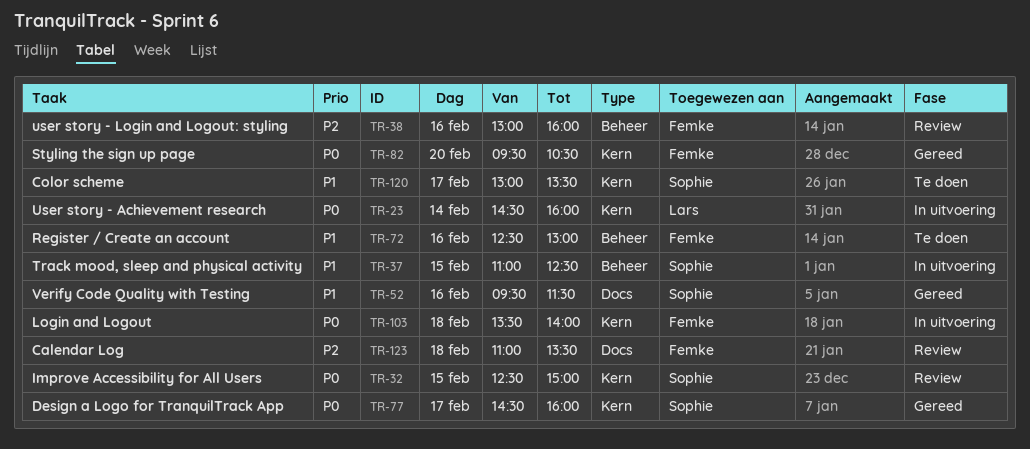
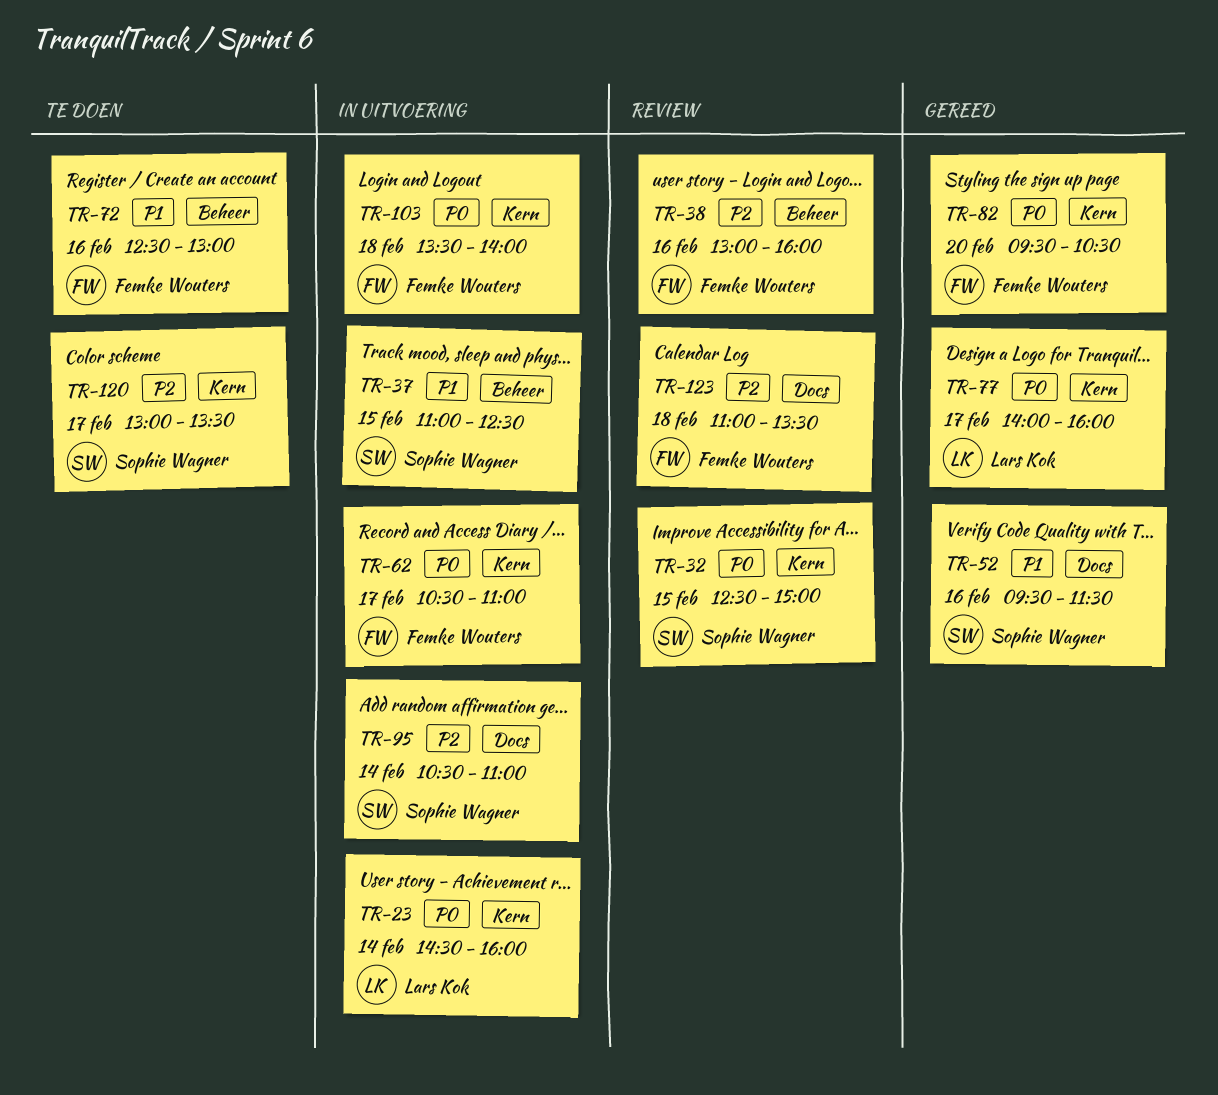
TR-62: none -> present
TR-77, owner: Sophie Wagner -> Lars Kok
TR-77, begins: 14:30 -> 14:00
TR-95: none -> present
TR-120, priority: P1 -> P2

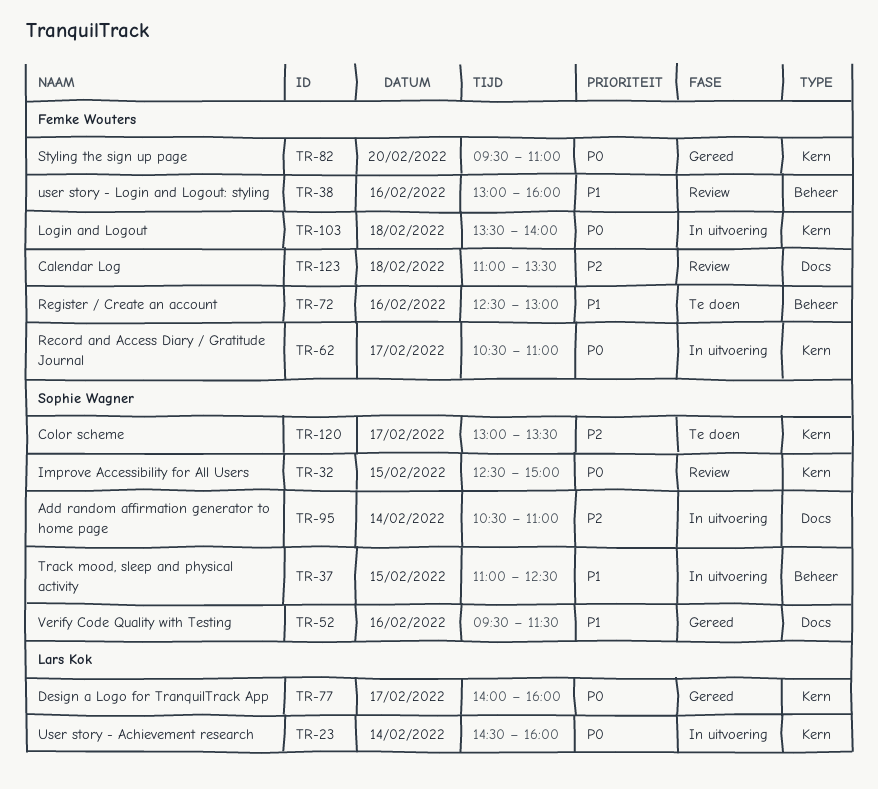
TR-38, priority: P2 -> P1
TR-82, ends: 10:30 -> 11:00

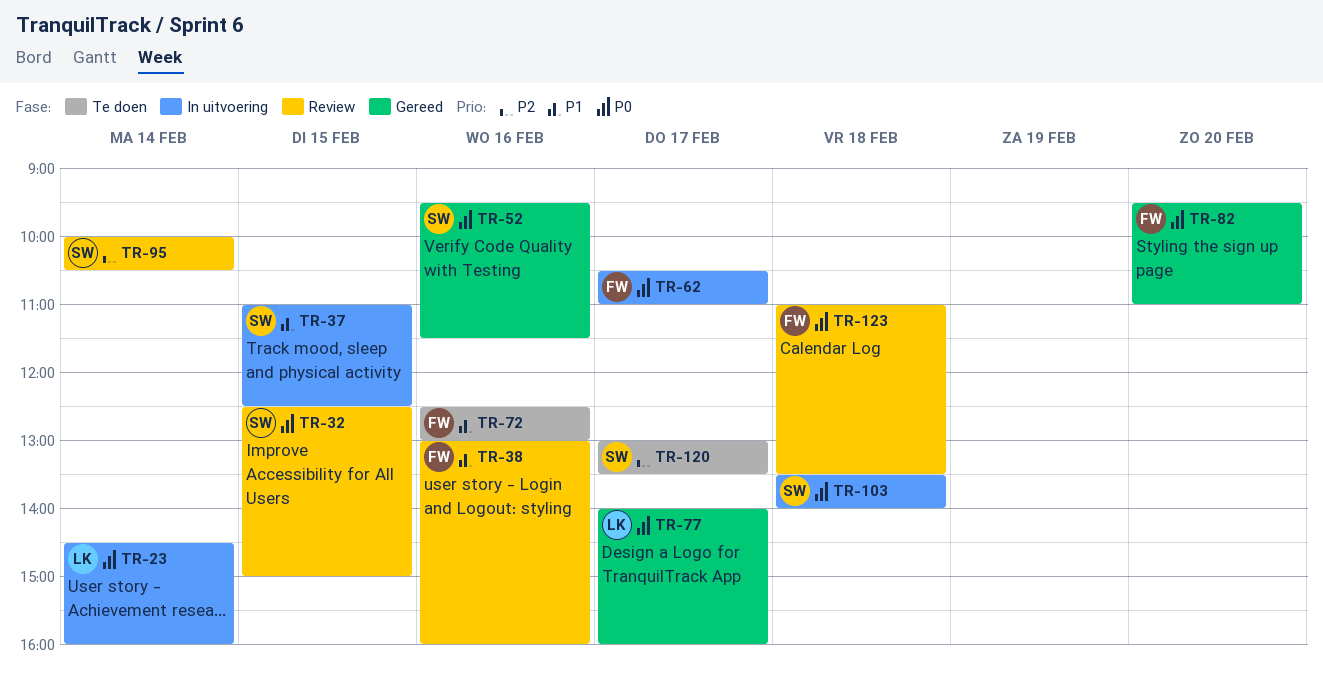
TR-52, priority: P1 -> P0
TR-95, status: In uitvoering -> Review
TR-95, begins: 10:30 -> 10:00
TR-95, ends: 11:00 -> 10:30
TR-103, owner: Femke Wouters -> Sophie Wagner
TR-123, priority: P2 -> P0

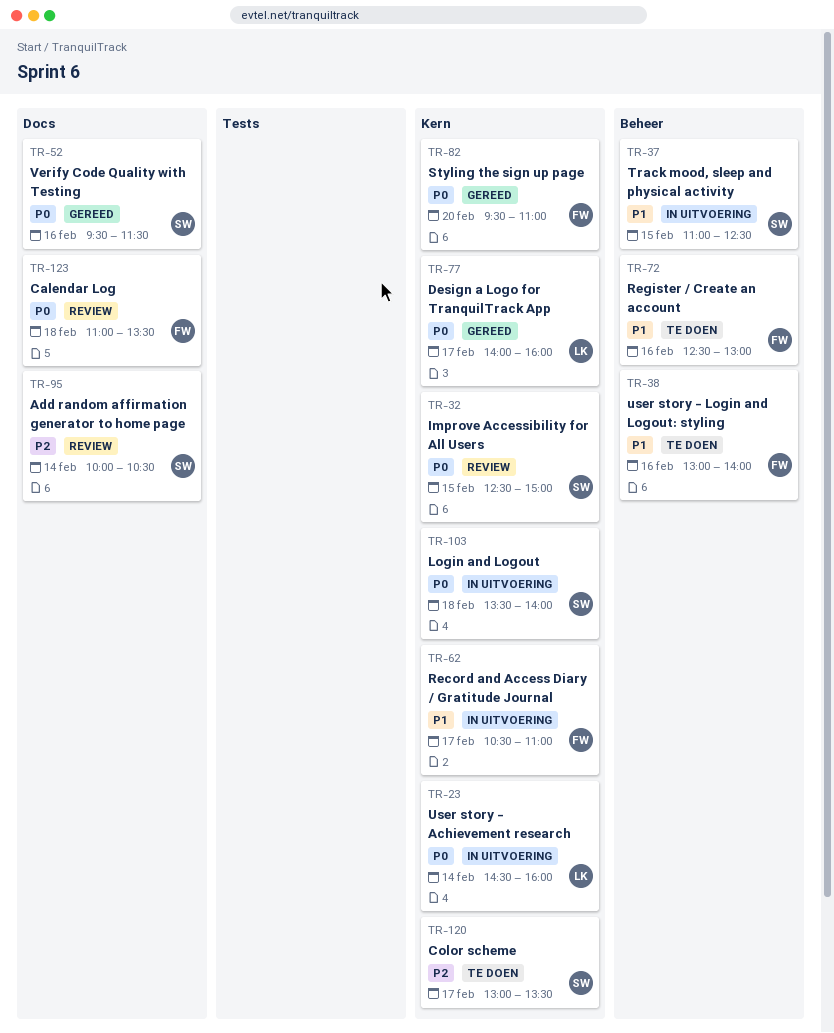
TR-38, status: Review -> Te doen
TR-38, ends: 16:00 -> 14:00
TR-62, priority: P0 -> P1

